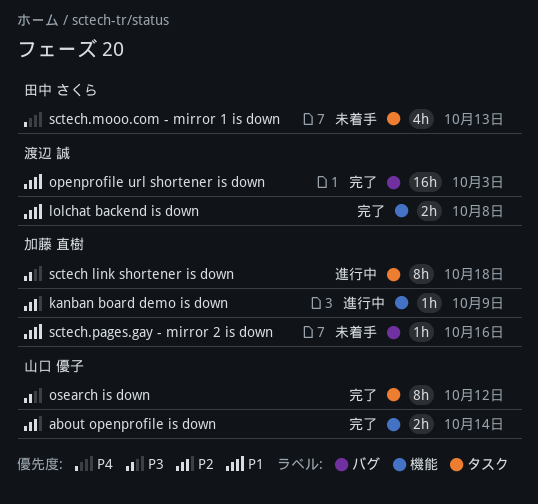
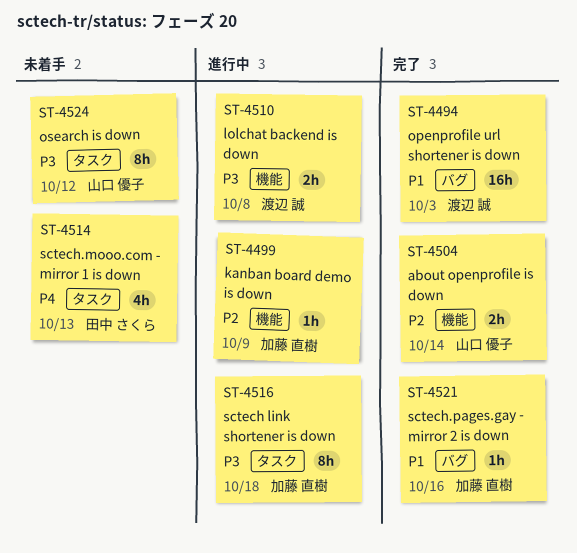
lolchat backend is down, status: 完了 -> 進行中
lolchat backend is down, priority: P1 -> P3
osearch is down, status: 完了 -> 未着手
sctech.pages.gay - mirror 2 is down, status: 未着手 -> 完了

